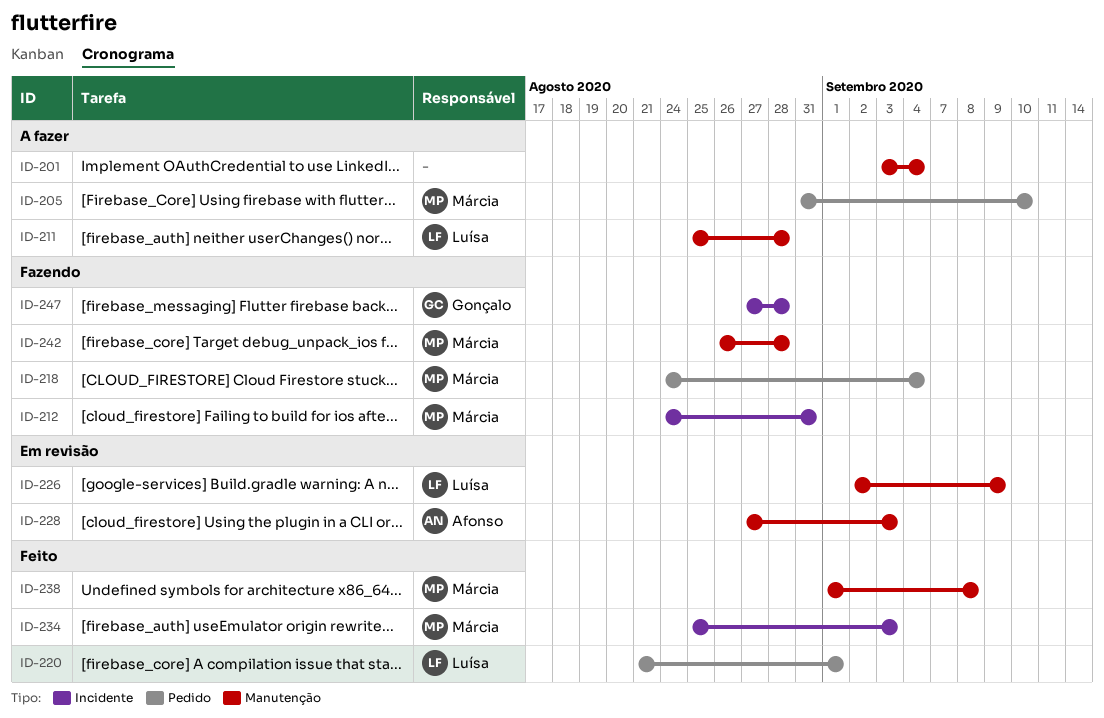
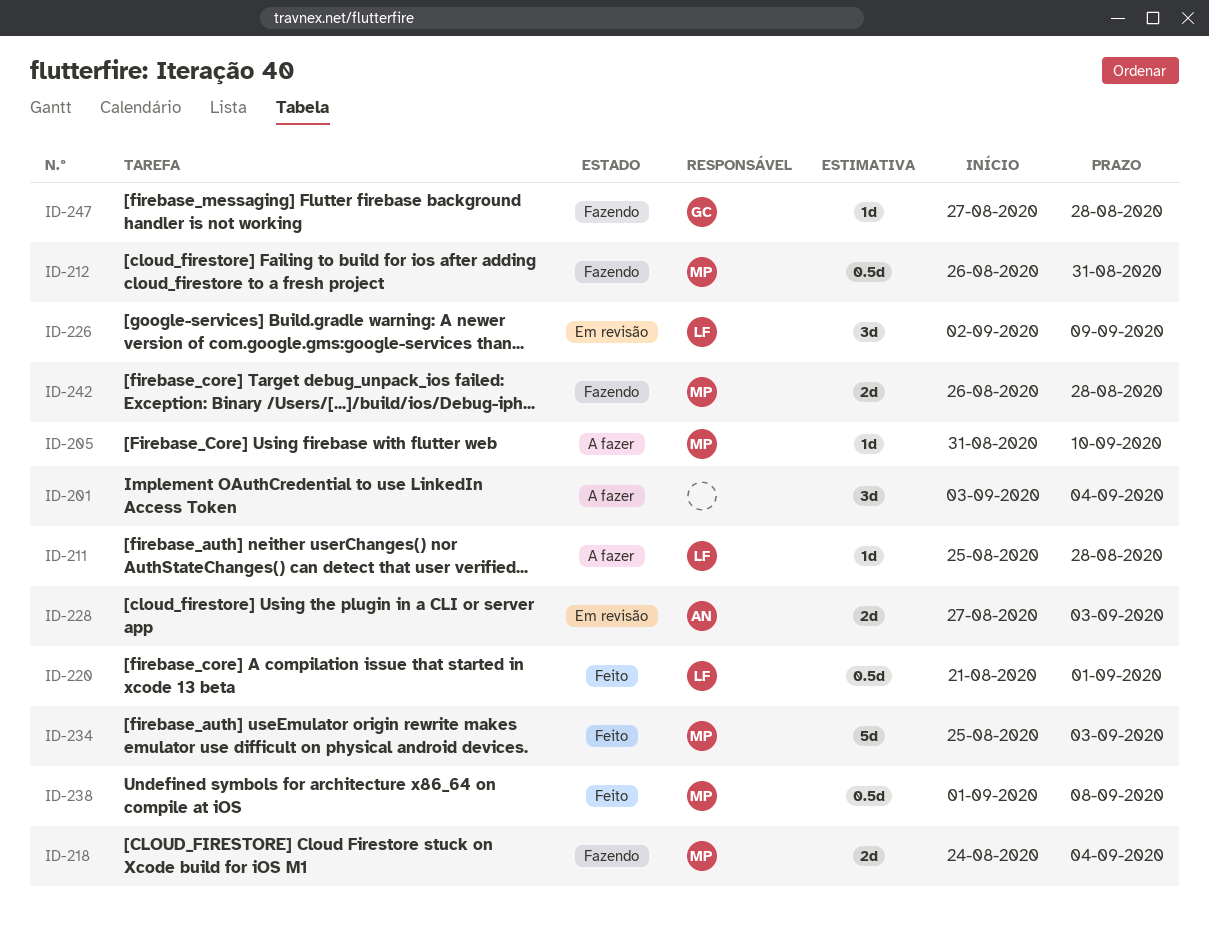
ID-212, start: Aug 24 -> Aug 26

